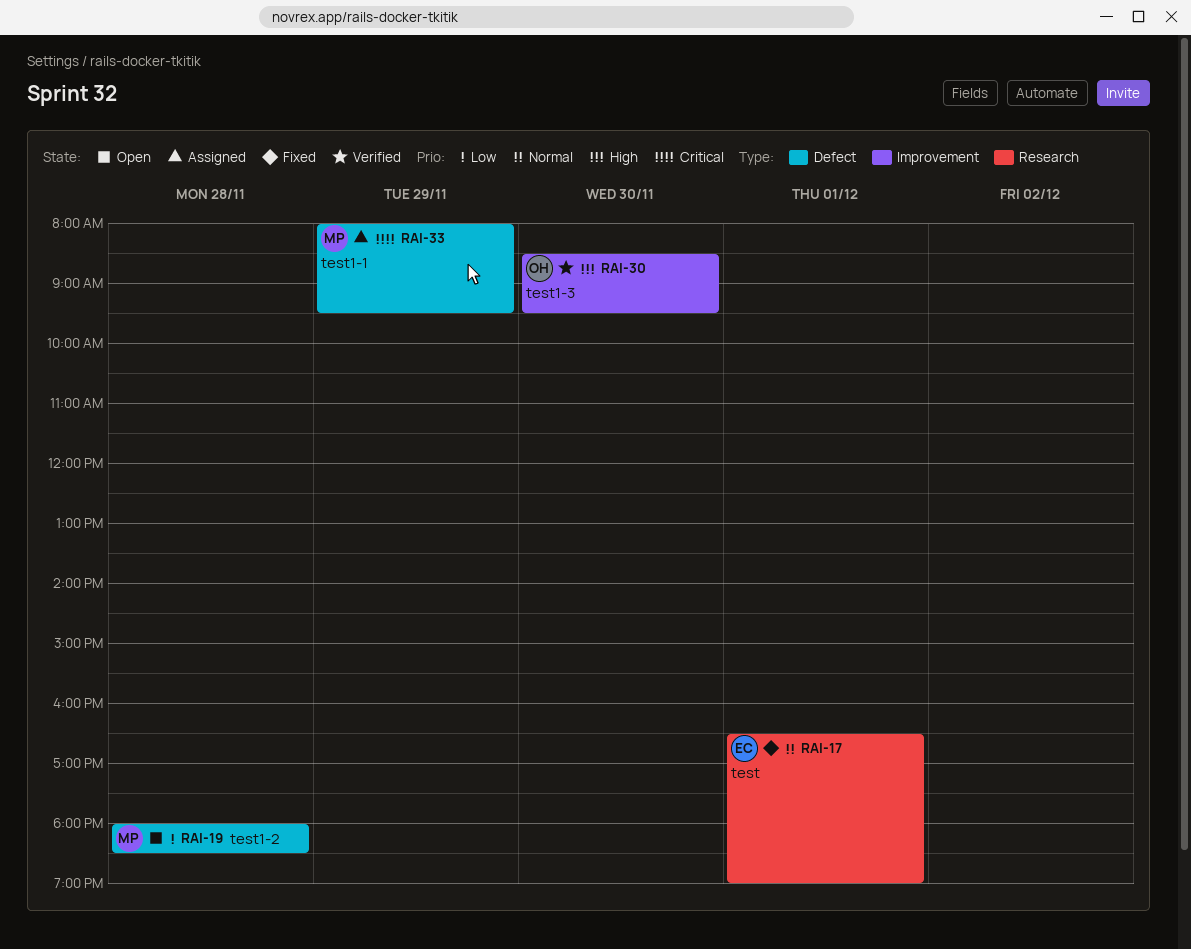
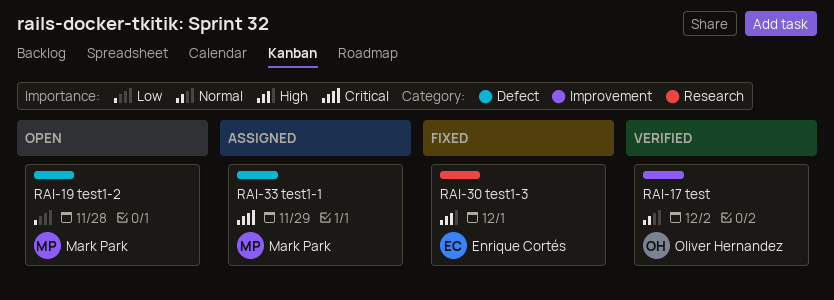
RAI-17, status: Fixed -> Verified
RAI-17, owner: Enrique Cortés -> Oliver Hernandez
RAI-17, label: Research -> Improvement
RAI-17, day: Dec 1 -> Dec 2
RAI-30, status: Verified -> Fixed
RAI-30, owner: Oliver Hernandez -> Enrique Cortés
RAI-30, label: Improvement -> Research
RAI-30, day: Nov 30 -> Dec 1

